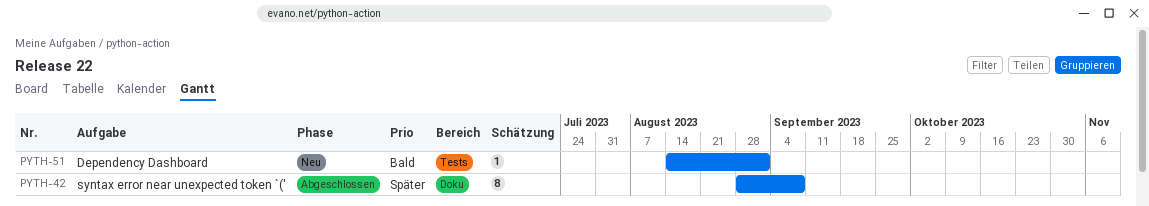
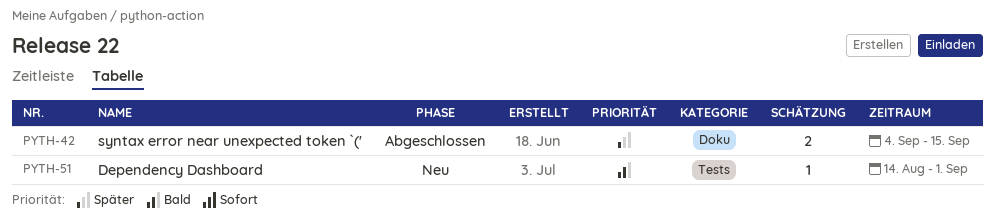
PYTH-42, estimate: 8 -> 2
PYTH-42, start: Aug 28 -> Sep 4
PYTH-42, due: Sep 8 -> Sep 15

